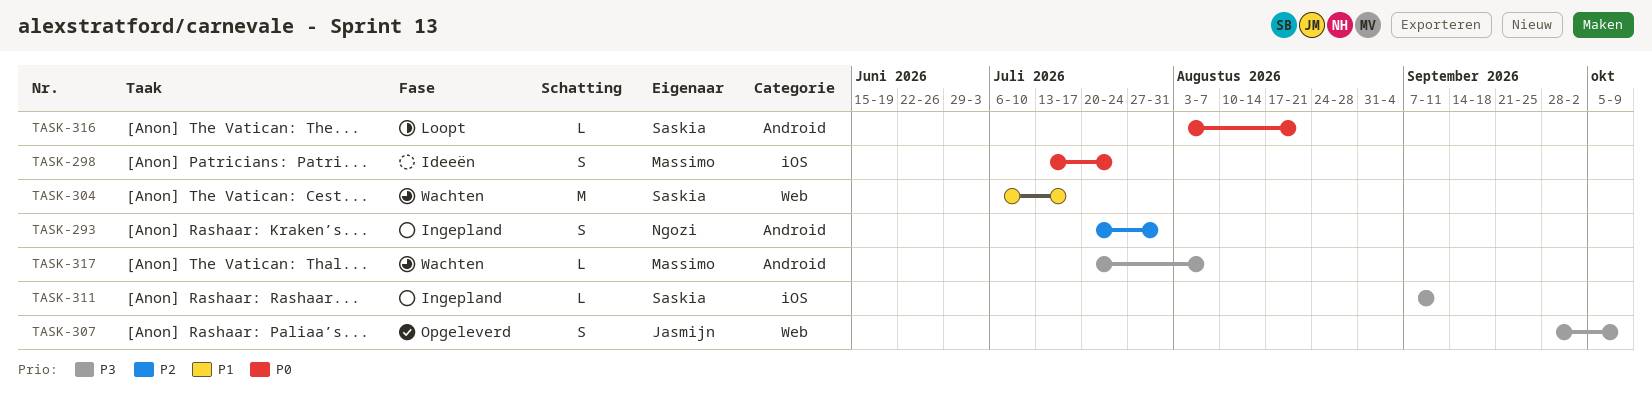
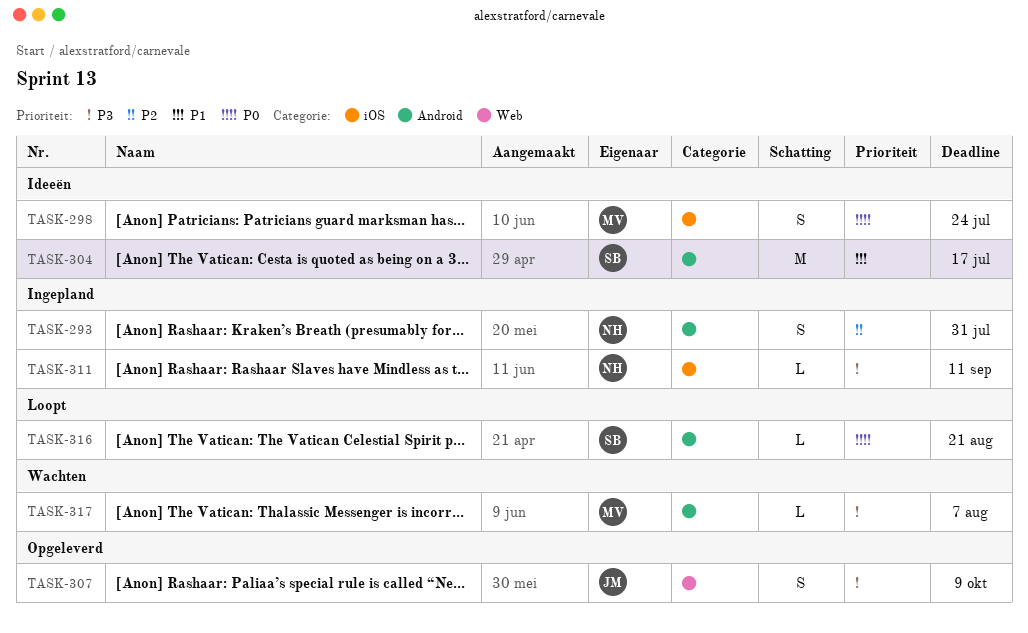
TASK-304, status: Wachten -> Ideeën
TASK-304, label: Web -> Android
TASK-311, owner: Saskia -> Ngozi

